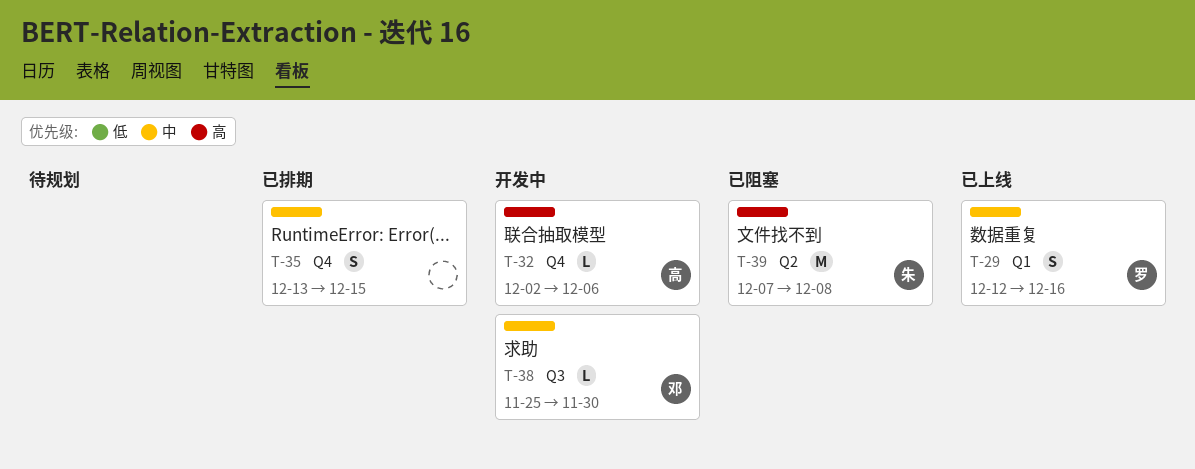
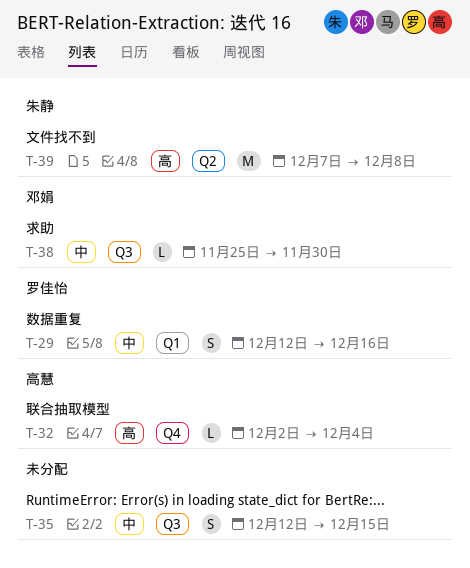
T-32, due: Dec 6 -> Dec 4
T-35, label: Q4 -> Q3
T-35, start: Dec 13 -> Dec 12

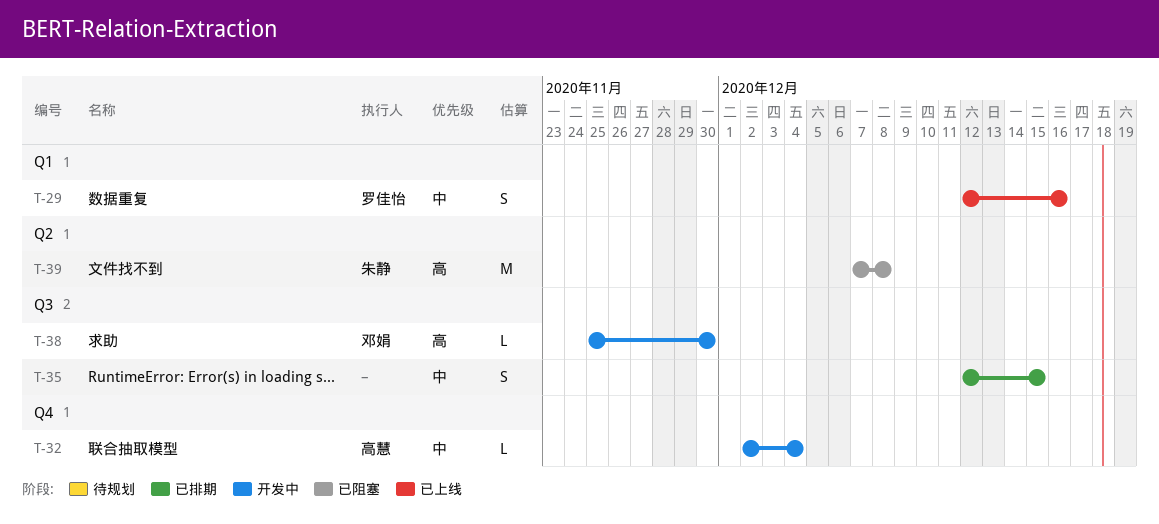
T-32, priority: 高 -> 中
T-38, priority: 中 -> 高

